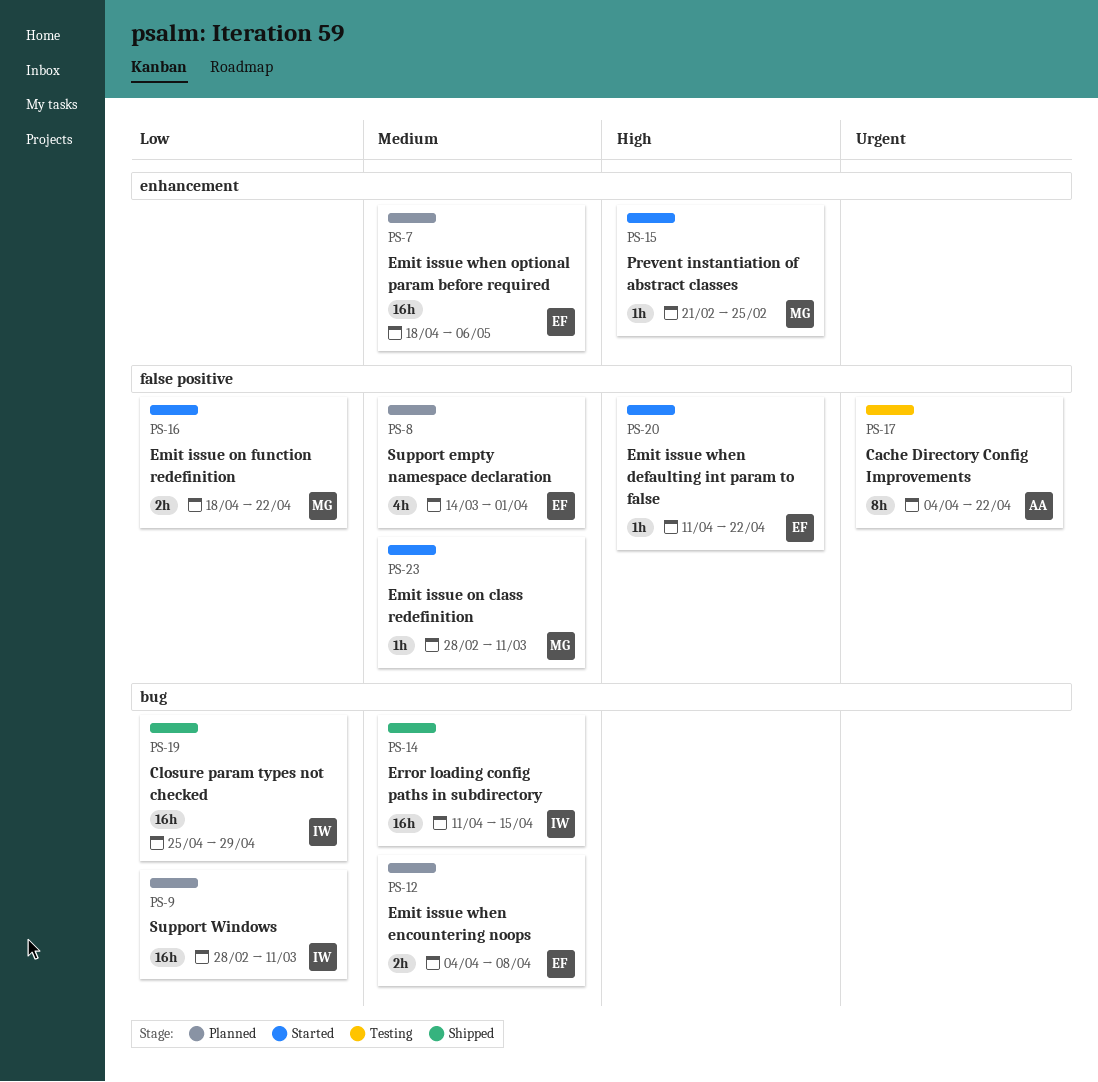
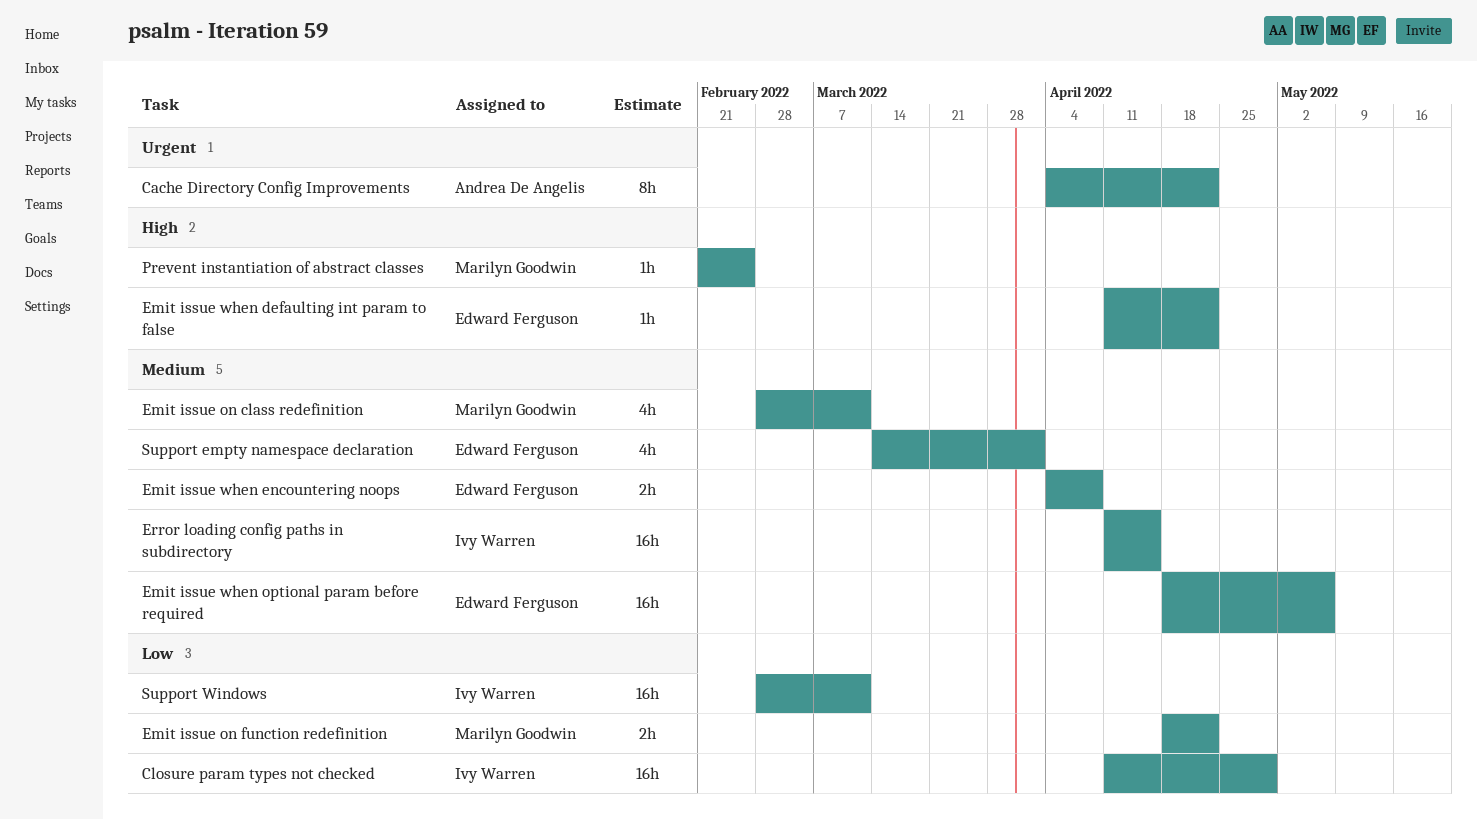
Closure param types not checked, start: Apr 25 -> Apr 11
Emit issue on class redefinition, estimate: 1h -> 4h

